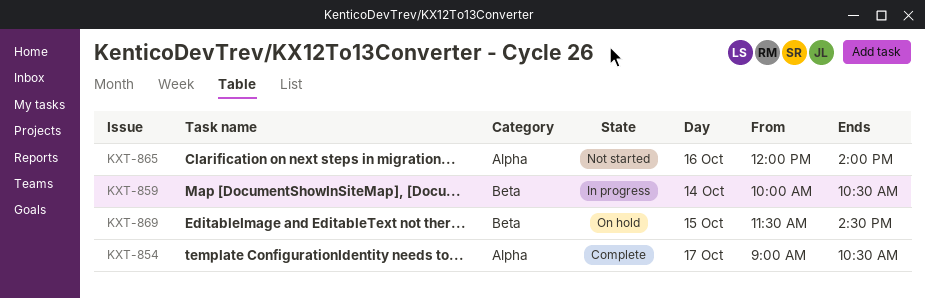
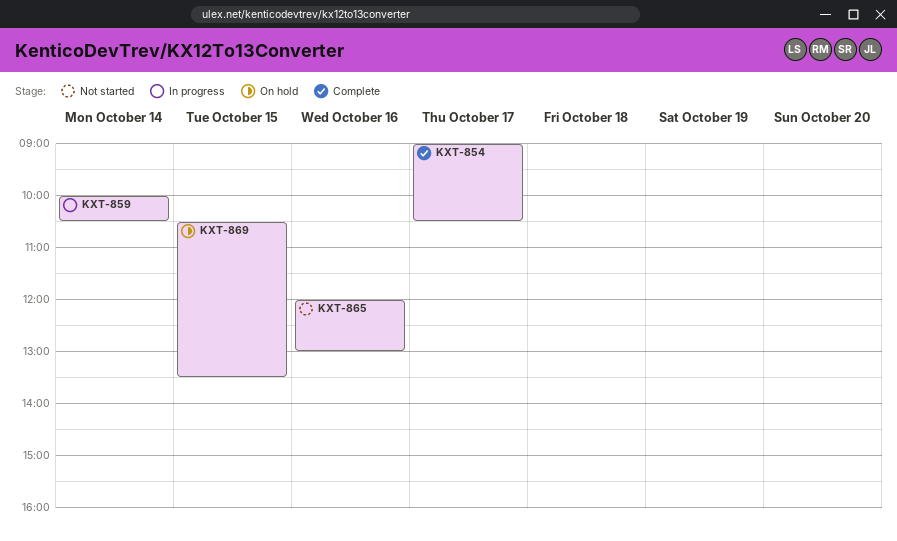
KXT-865, ends: 14:00 -> 13:00
KXT-869, begins: 11:30 -> 10:30
KXT-869, ends: 14:30 -> 13:30

